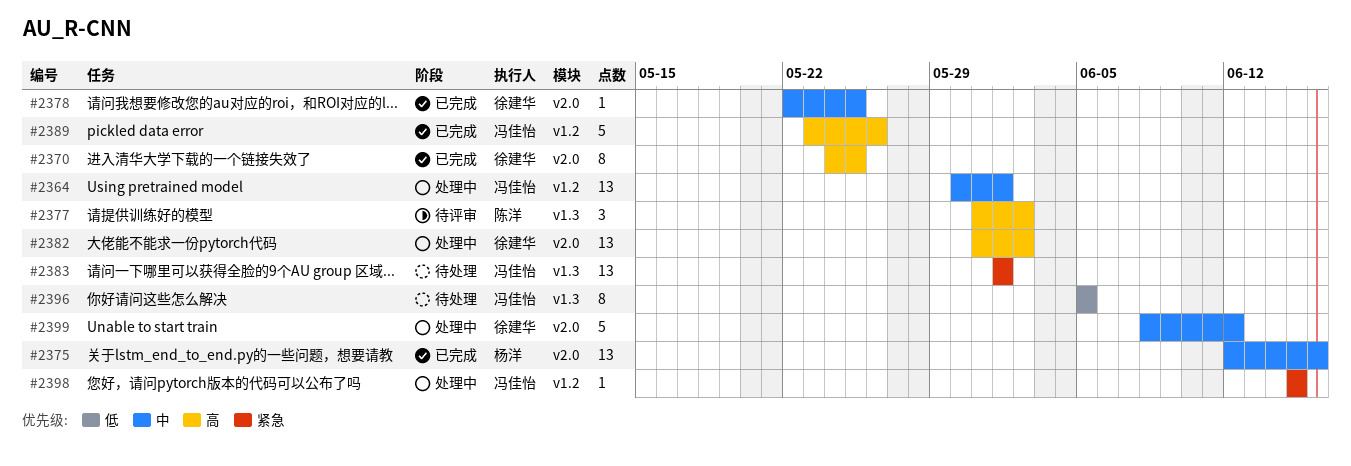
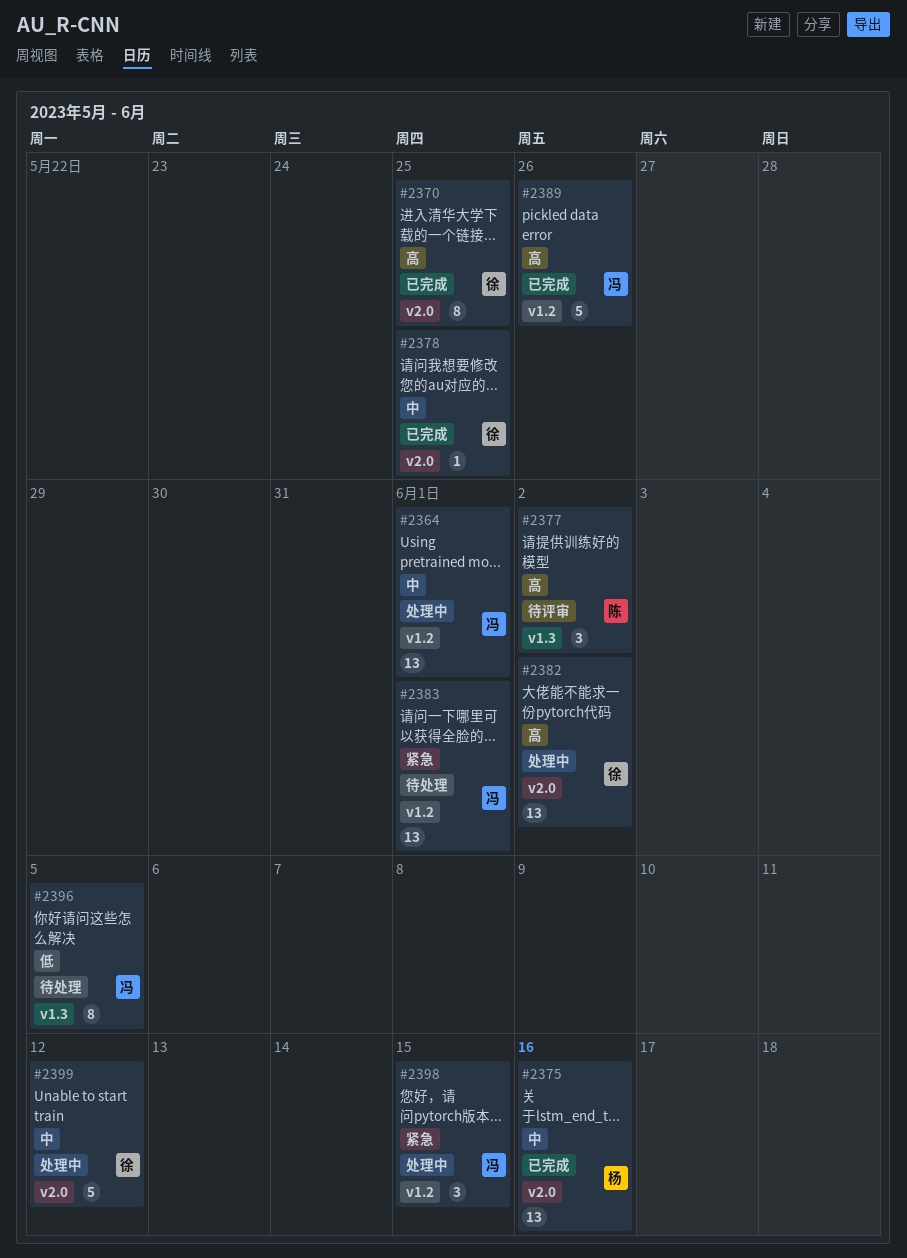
#2383, label: v1.3 -> v1.2
#2398, estimate: 1 -> 3

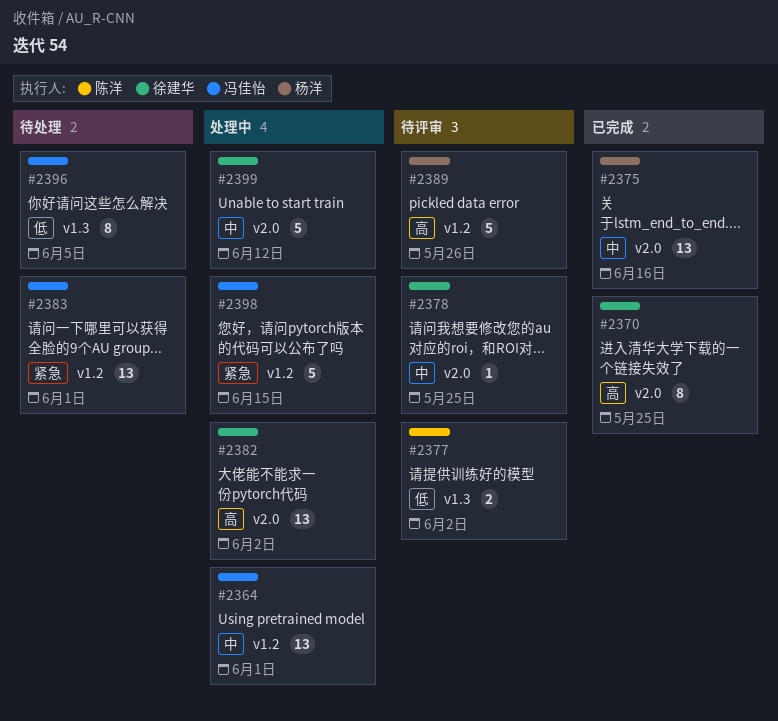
#2377, priority: 高 -> 低
#2377, estimate: 3 -> 2
#2378, status: 已完成 -> 待评审
#2389, status: 已完成 -> 待评审
#2389, owner: 冯佳怡 -> 杨洋
#2398, estimate: 3 -> 5

